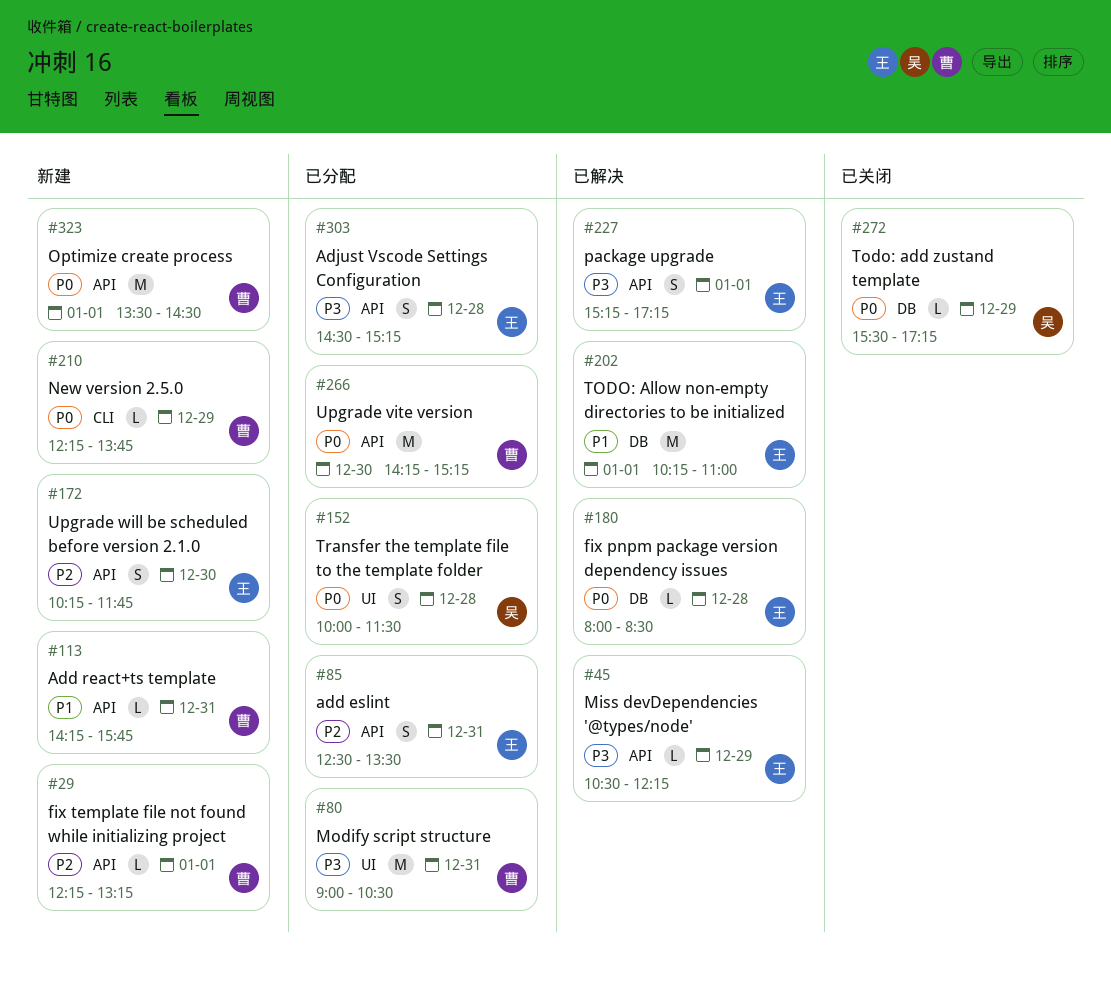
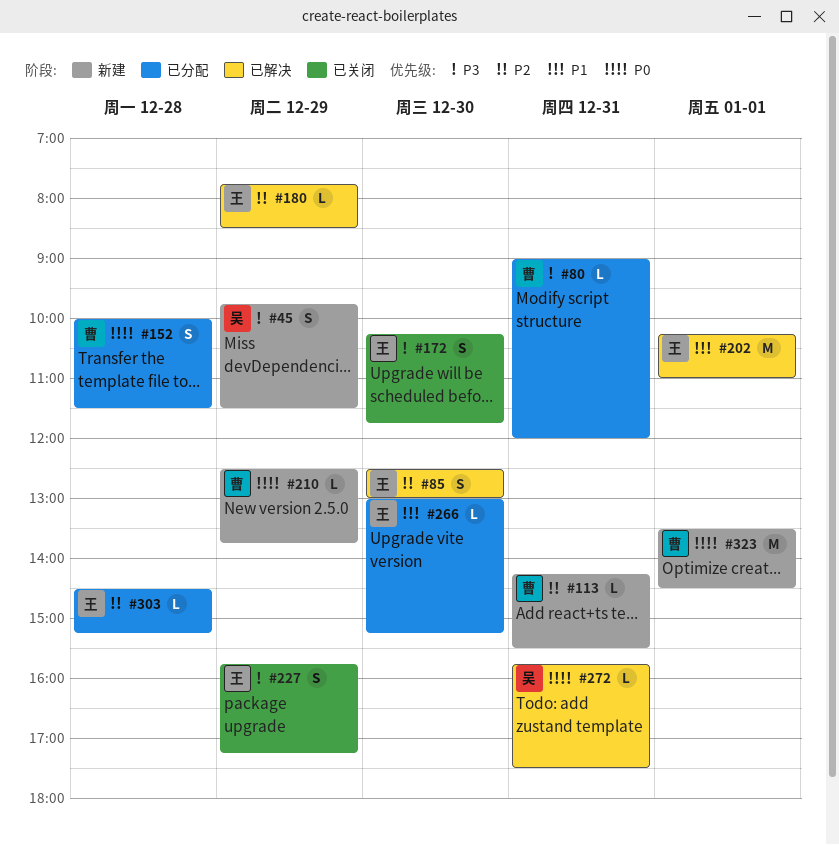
#29: present -> none
#45, status: 已解决 -> 新建
#45, owner: 王 -> 吴
#45, estimate: L -> S
#45, begins: 10:30 -> 09:45
#45, ends: 12:15 -> 11:30
#80, estimate: M -> L
#80, ends: 10:30 -> 12:00
#85, status: 已分配 -> 已解决
#85, day: Dec 31 -> Dec 30
#85, ends: 13:30 -> 13:00
#113, priority: P1 -> P2
#113, ends: 15:45 -> 15:30
#152, owner: 吴 -> 曹
#172, status: 新建 -> 已关闭
#172, priority: P2 -> P3
#180, priority: P0 -> P2
#180, day: Dec 28 -> Dec 29
#180, begins: 08:00 -> 07:45
#210, begins: 12:15 -> 12:30
#227, status: 已解决 -> 已关闭
#227, day: Jan 1 -> Dec 29
#227, begins: 15:15 -> 15:45
#266, owner: 曹 -> 王
#266, priority: P0 -> P1
#266, estimate: M -> L
#266, begins: 14:15 -> 13:00
#272, status: 已关闭 -> 已解决
#272, day: Dec 29 -> Dec 31
#272, begins: 15:30 -> 15:45
#272, ends: 17:15 -> 17:30
#303, priority: P3 -> P2
#303, estimate: S -> L

